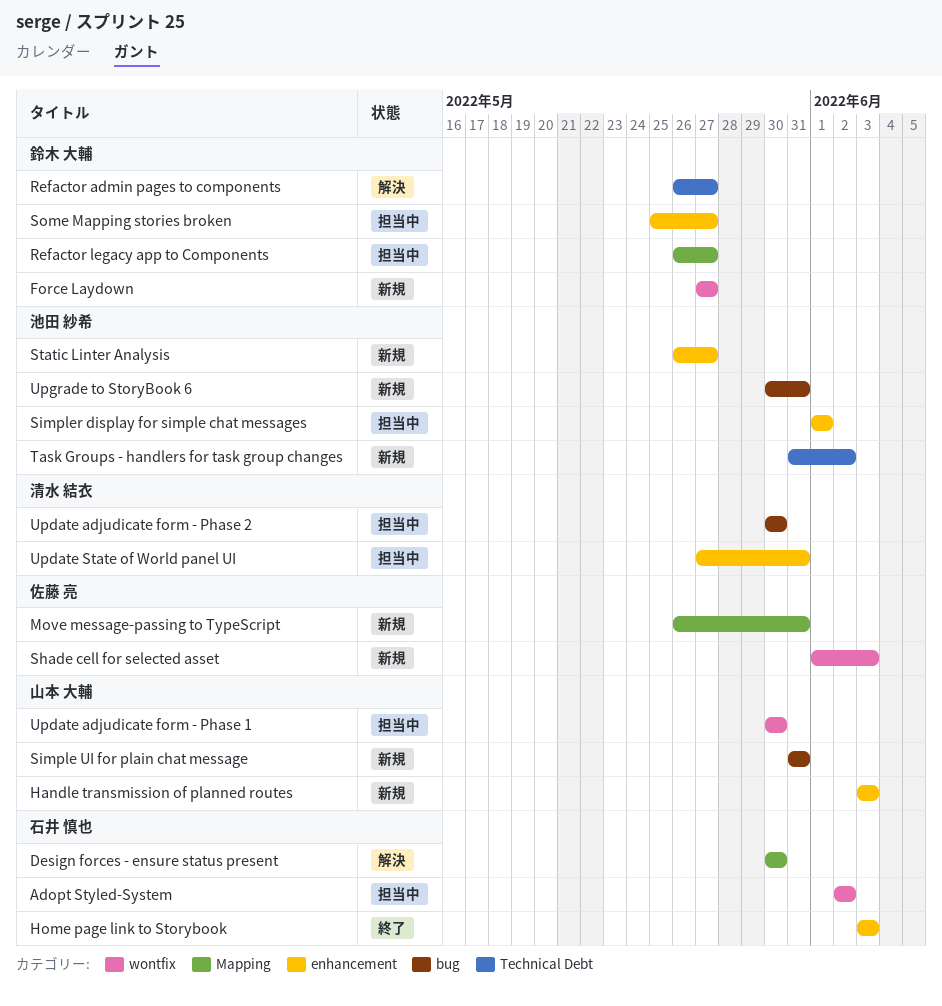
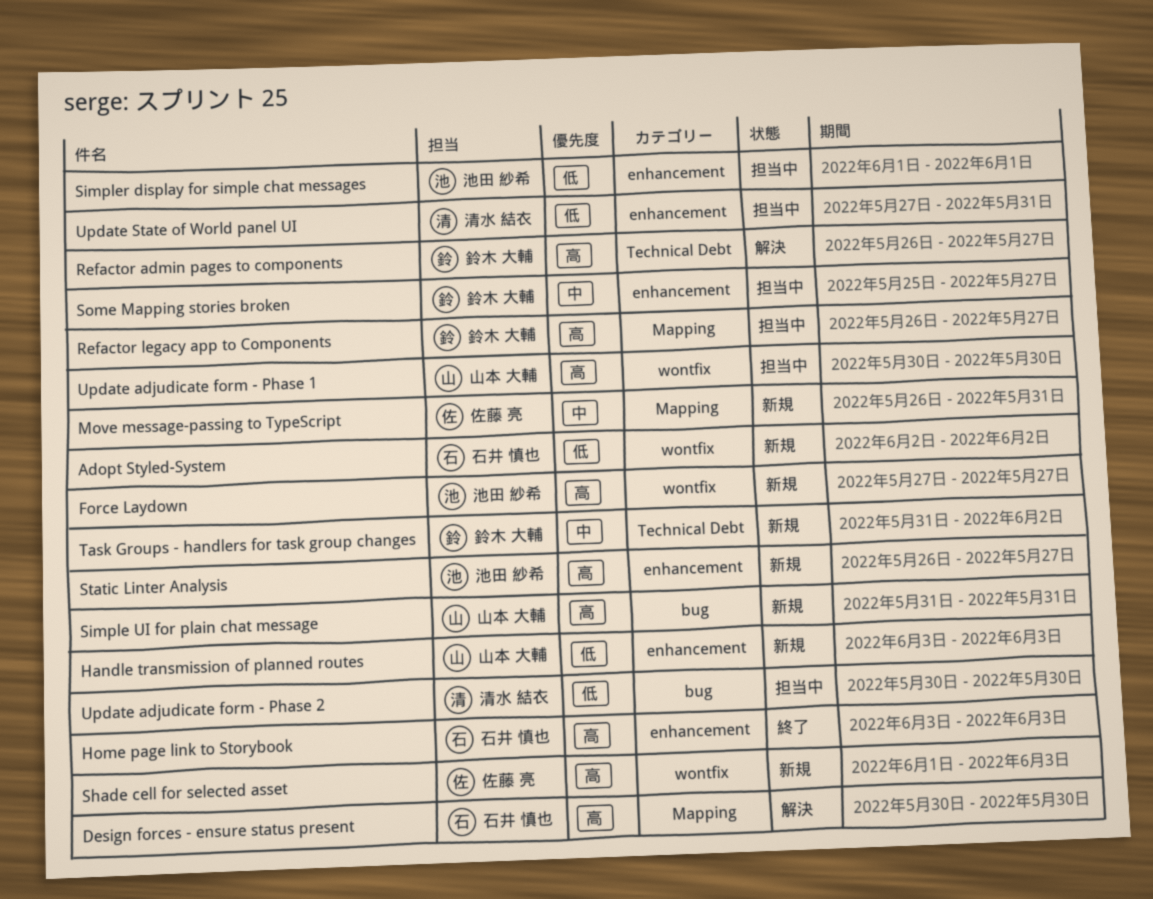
Adopt Styled-System, status: 担当中 -> 新規
Force Laydown, owner: 鈴木 大輔 -> 池田 紗希
Task Groups - handlers for task group changes, owner: 池田 紗希 -> 鈴木 大輔
Upgrade to StoryBook 6: present -> none

